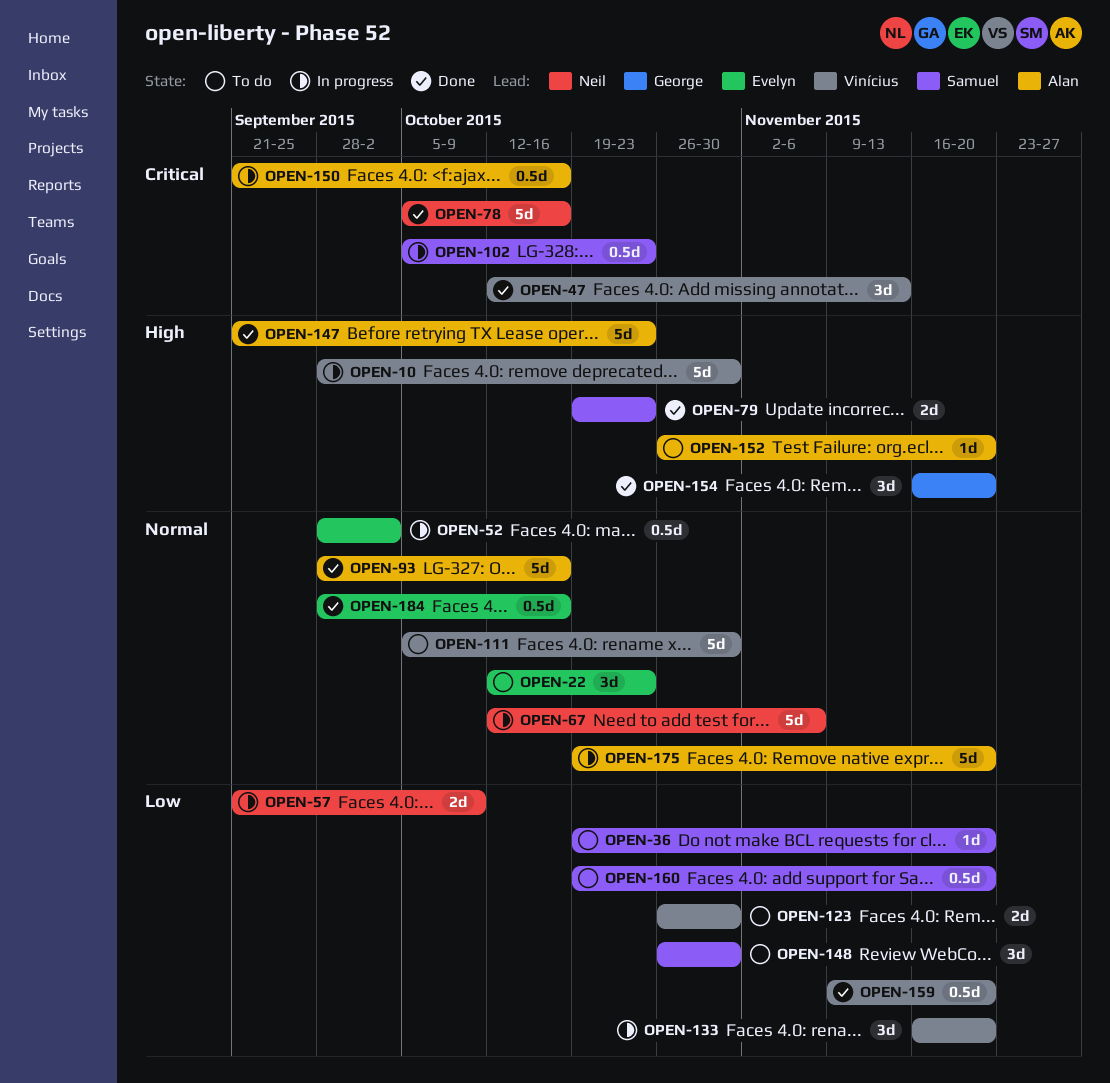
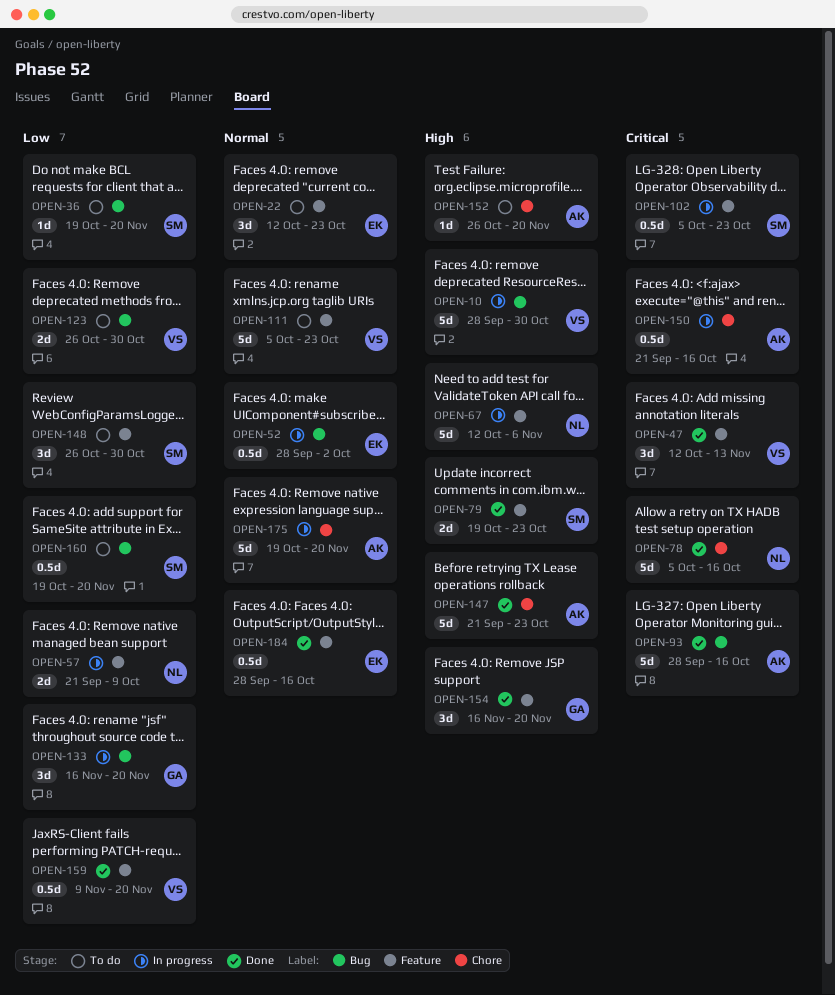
OPEN-67, priority: Normal -> High
OPEN-93, priority: Normal -> Critical
OPEN-111, due: Oct 30 -> Oct 23
OPEN-133, owner: Vinícius -> George

